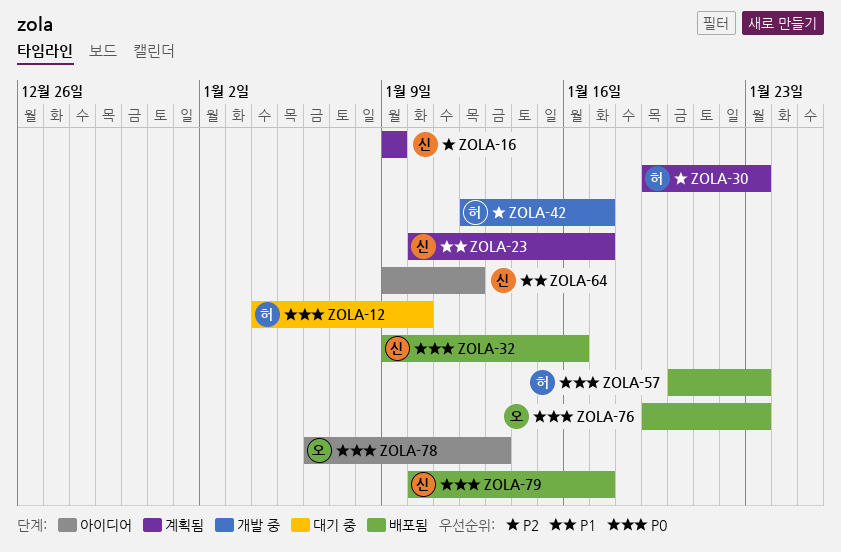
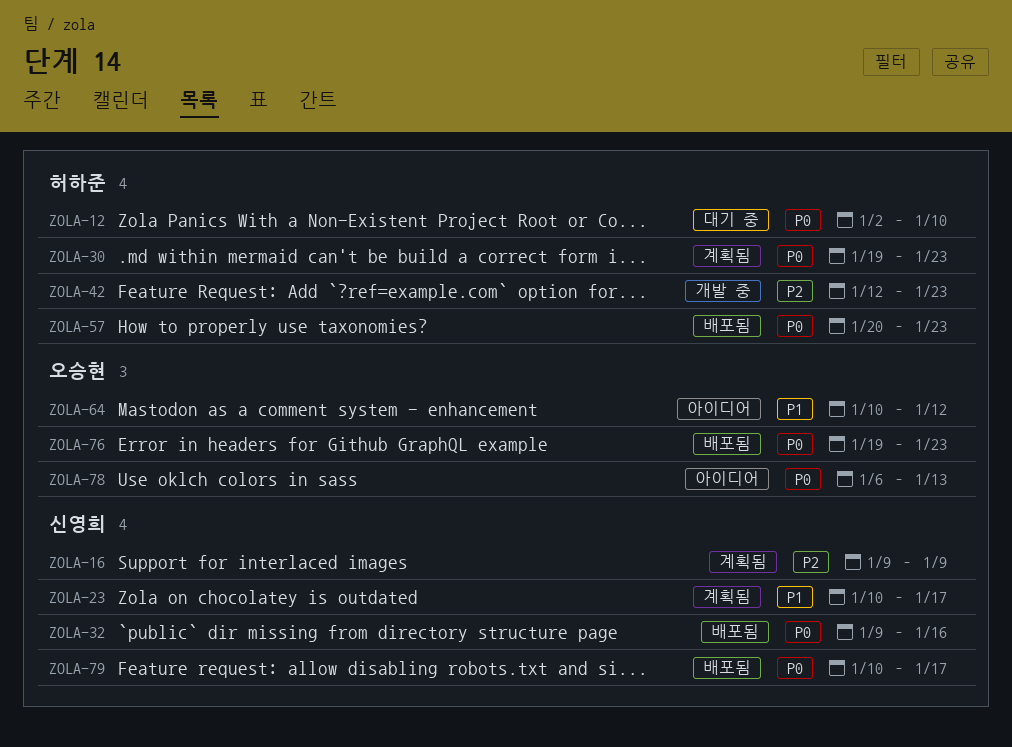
ZOLA-12, start: Jan 4 -> Jan 2
ZOLA-30, priority: P2 -> P0
ZOLA-42, due: Jan 17 -> Jan 23
ZOLA-64, owner: 신영희 -> 오승현
ZOLA-64, start: Jan 9 -> Jan 10

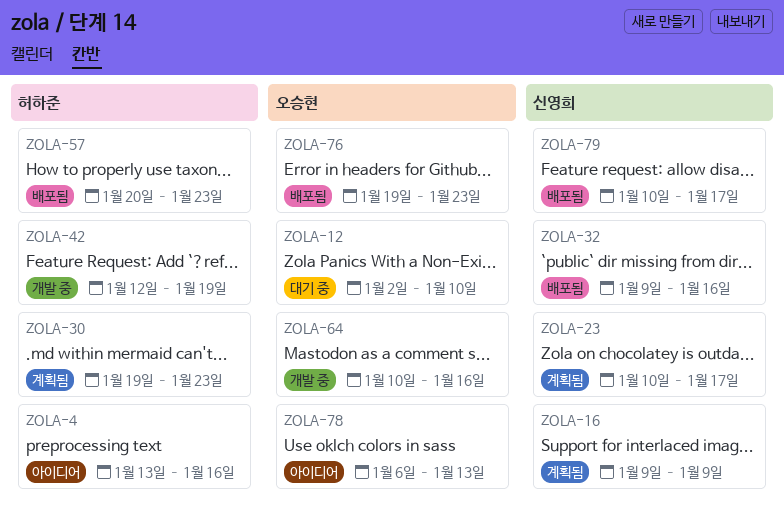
ZOLA-4: none -> present
ZOLA-12, owner: 허하준 -> 오승현
ZOLA-42, due: Jan 23 -> Jan 19
ZOLA-64, status: 아이디어 -> 개발 중
ZOLA-64, due: Jan 12 -> Jan 16

